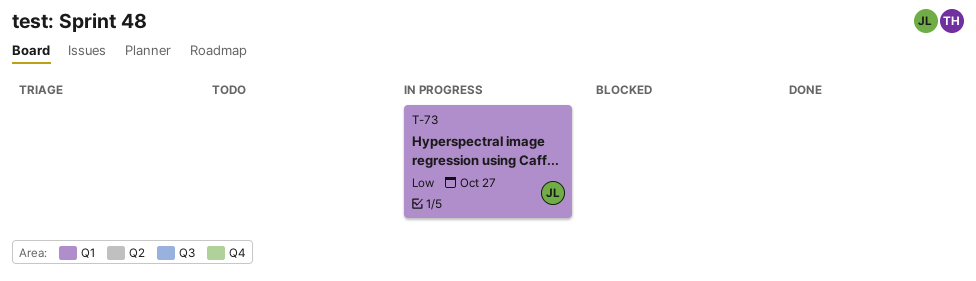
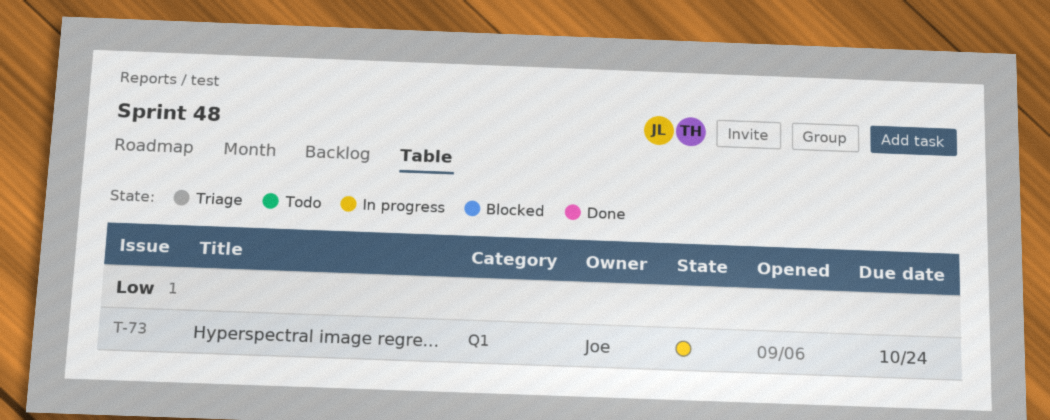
T-73, due: Oct 27 -> Oct 24

